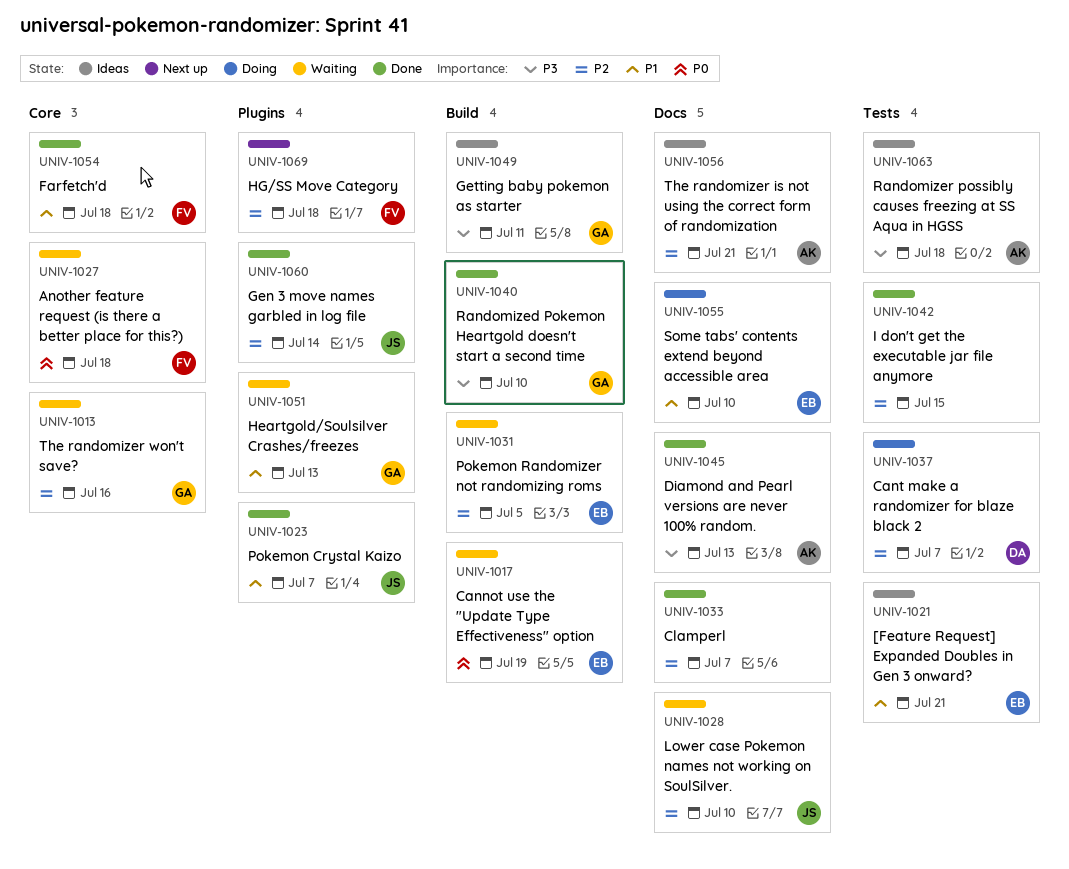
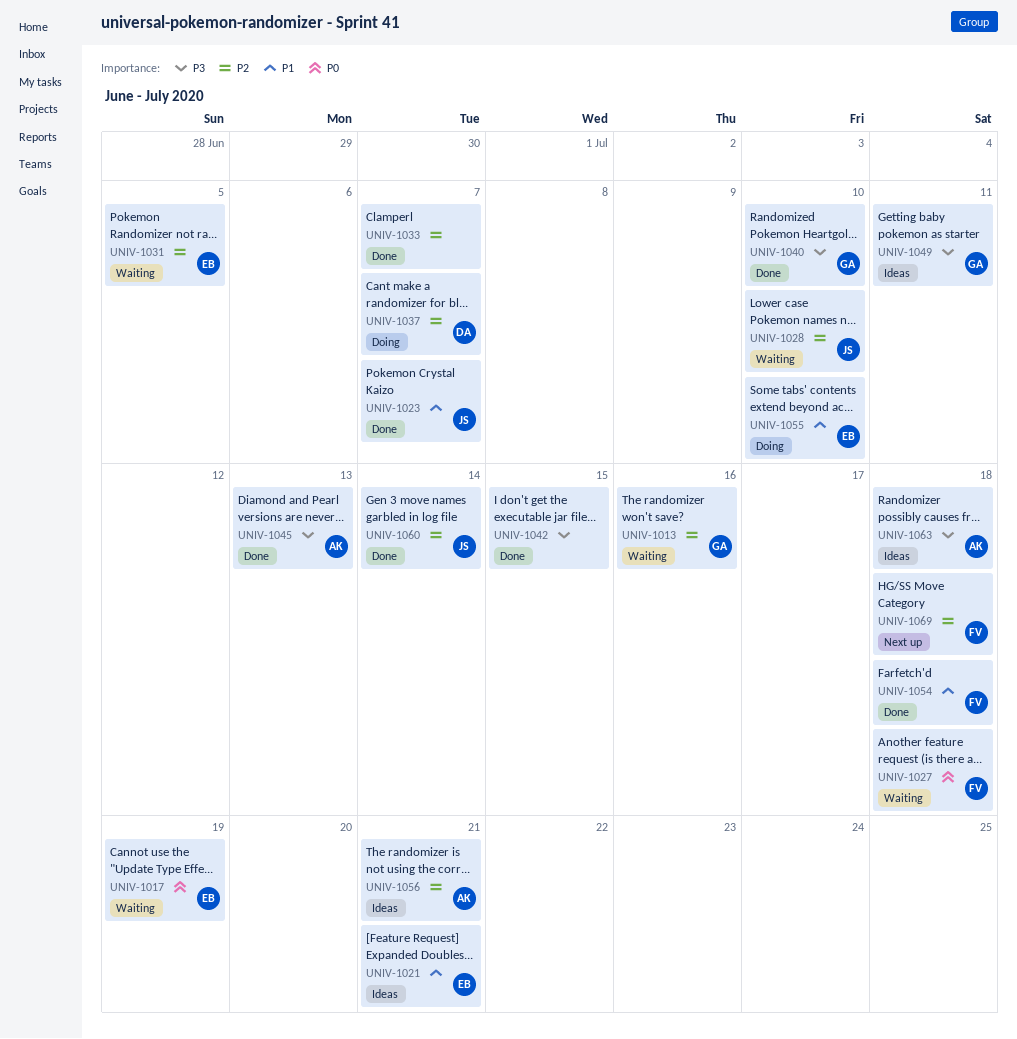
UNIV-1042, priority: P2 -> P3
UNIV-1051: present -> none

